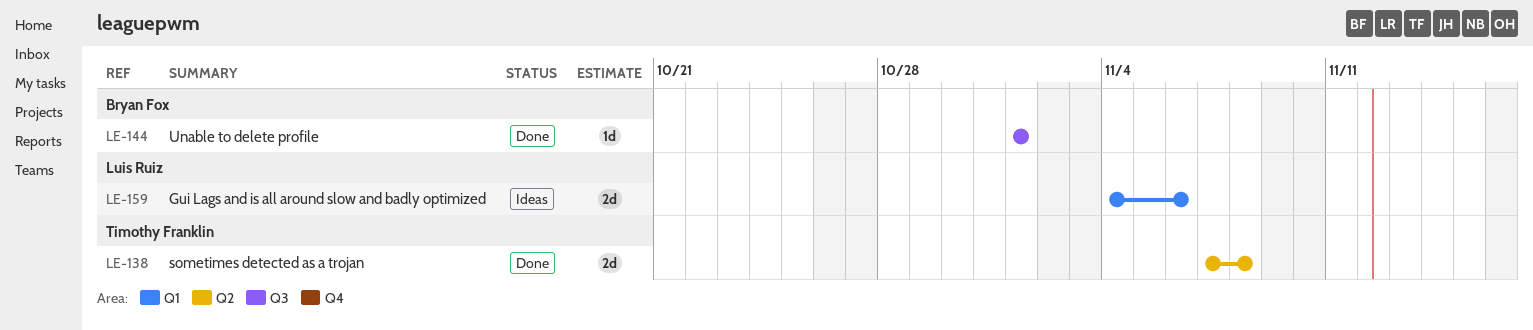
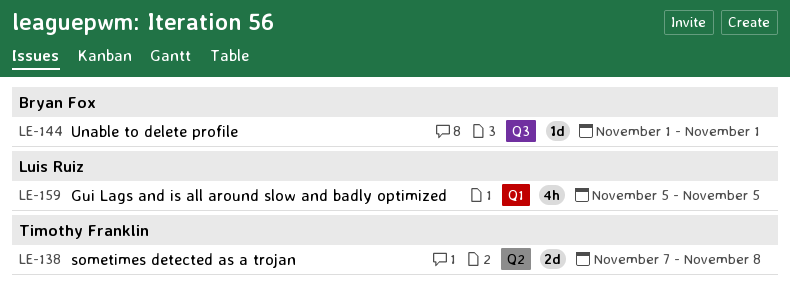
LE-159, estimate: 2d -> 4h
LE-159, start: Nov 4 -> Nov 5
LE-159, due: Nov 6 -> Nov 5

